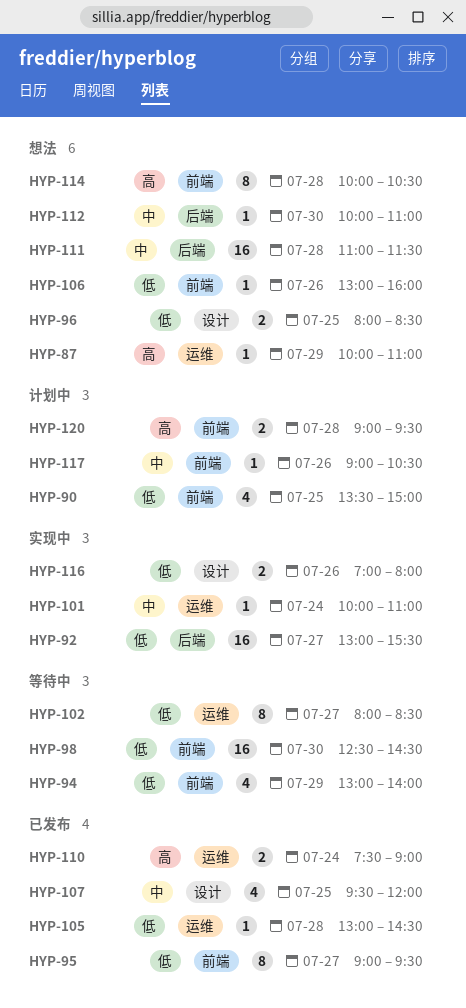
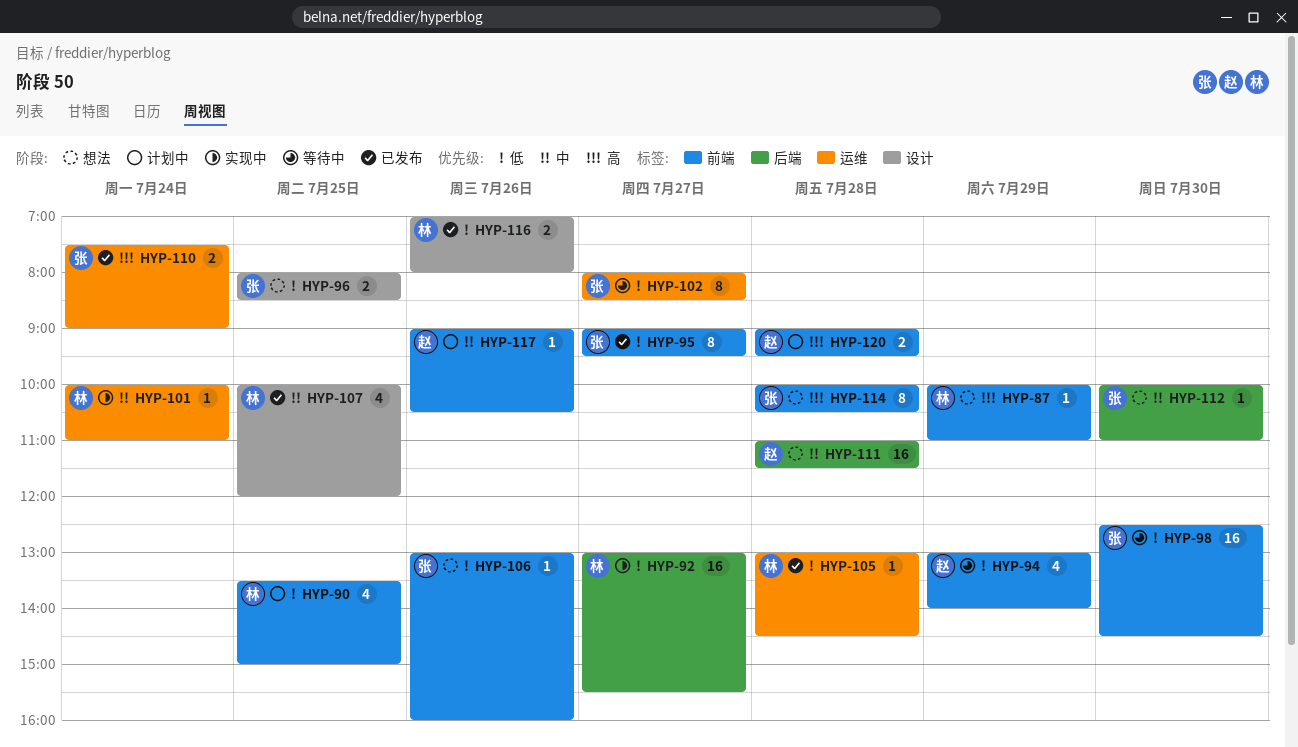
HYP-87, label: 运维 -> 前端
HYP-107, begins: 09:30 -> 10:00
HYP-116, status: 实现中 -> 已发布

